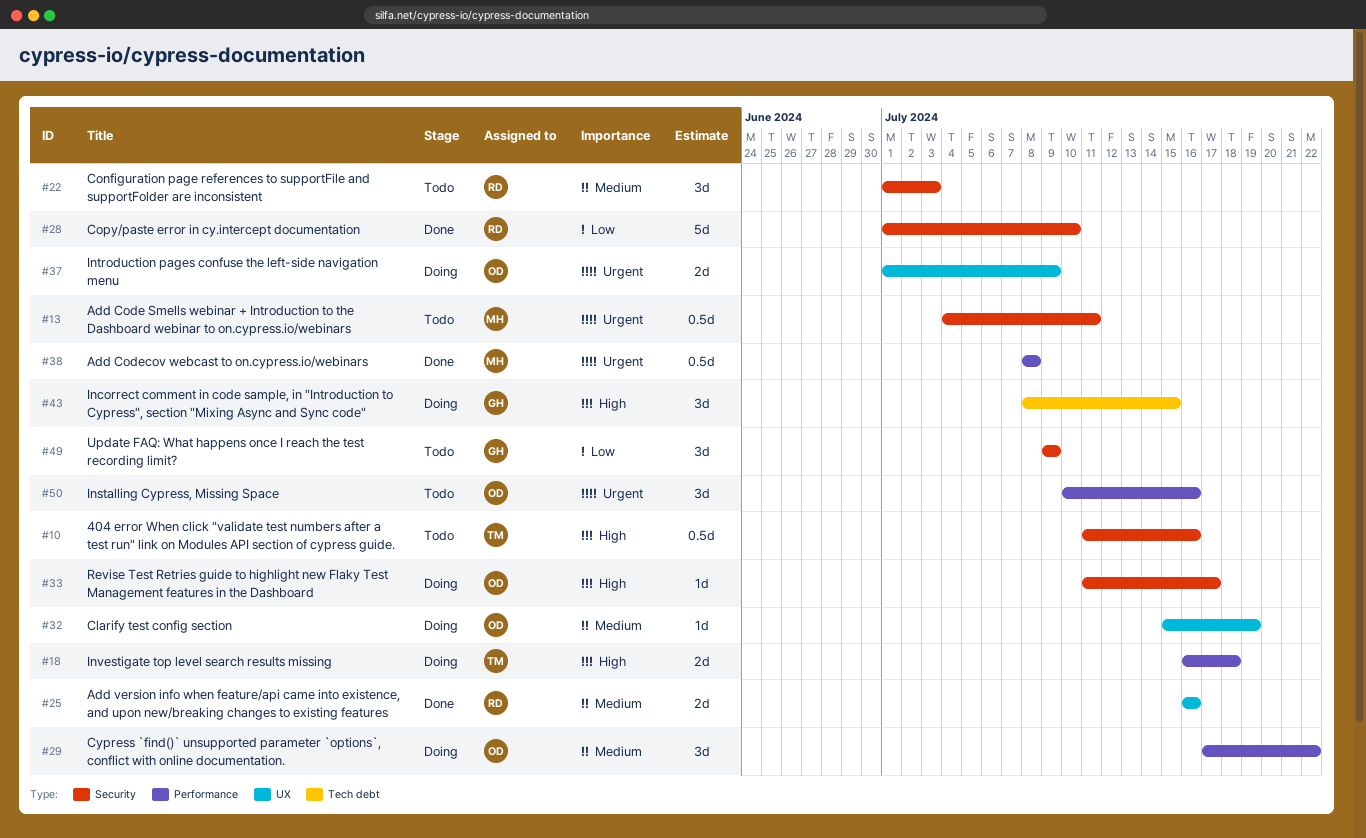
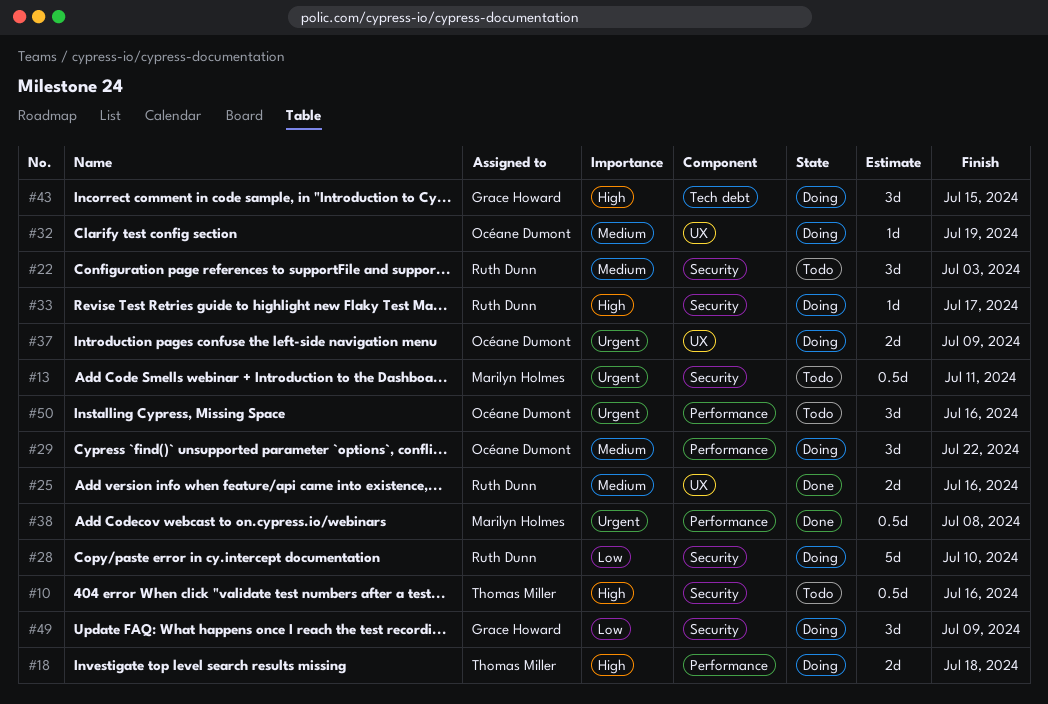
#28, status: Done -> Doing
#33, owner: Océane Dumont -> Ruth Dunn
#49, status: Todo -> Doing

